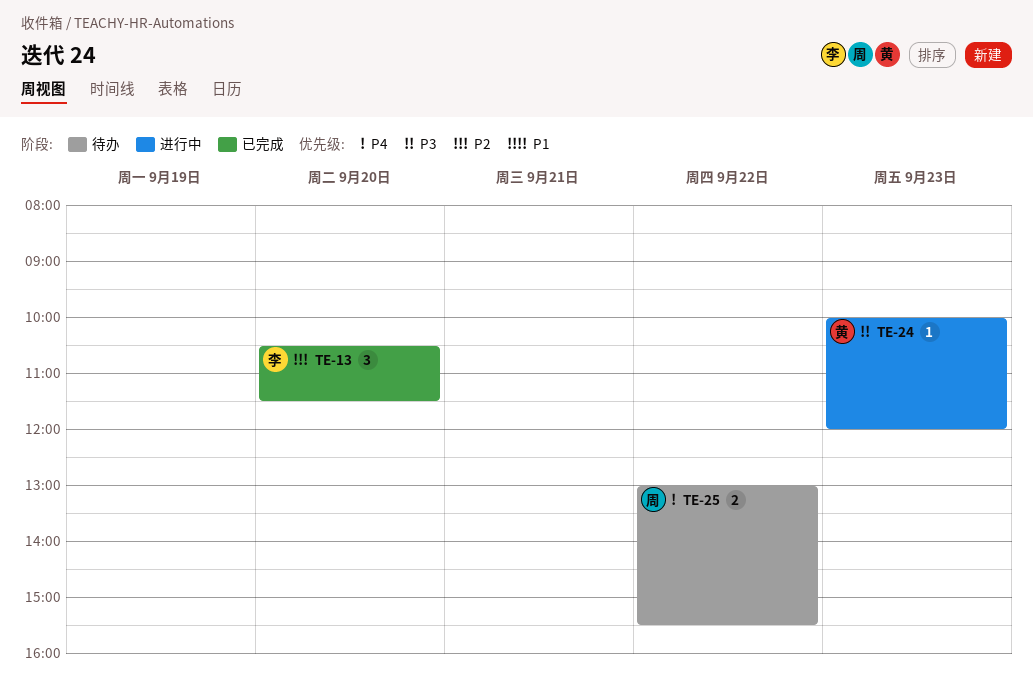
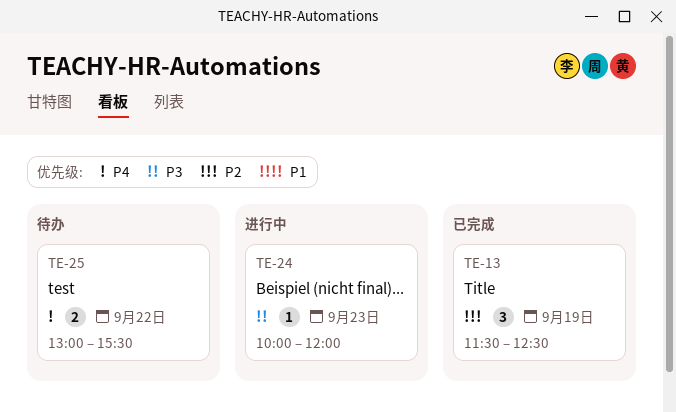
TE-13, day: Sep 20 -> Sep 19
TE-13, begins: 10:30 -> 11:30
TE-13, ends: 11:30 -> 12:30

